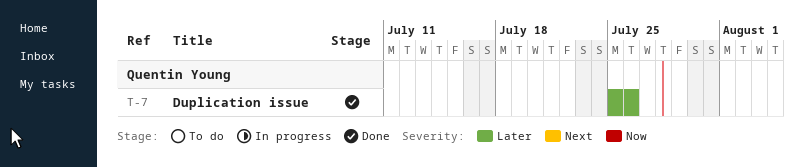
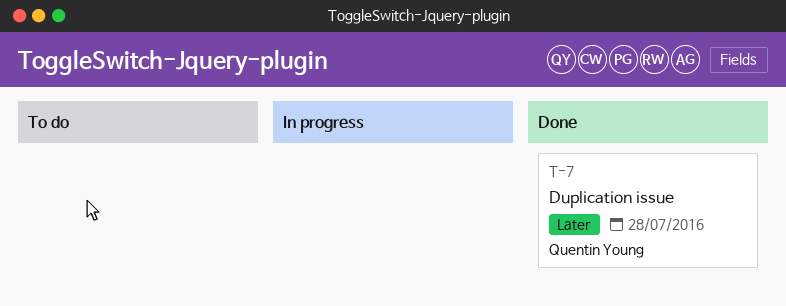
T-7, due: Jul 26 -> Jul 28

